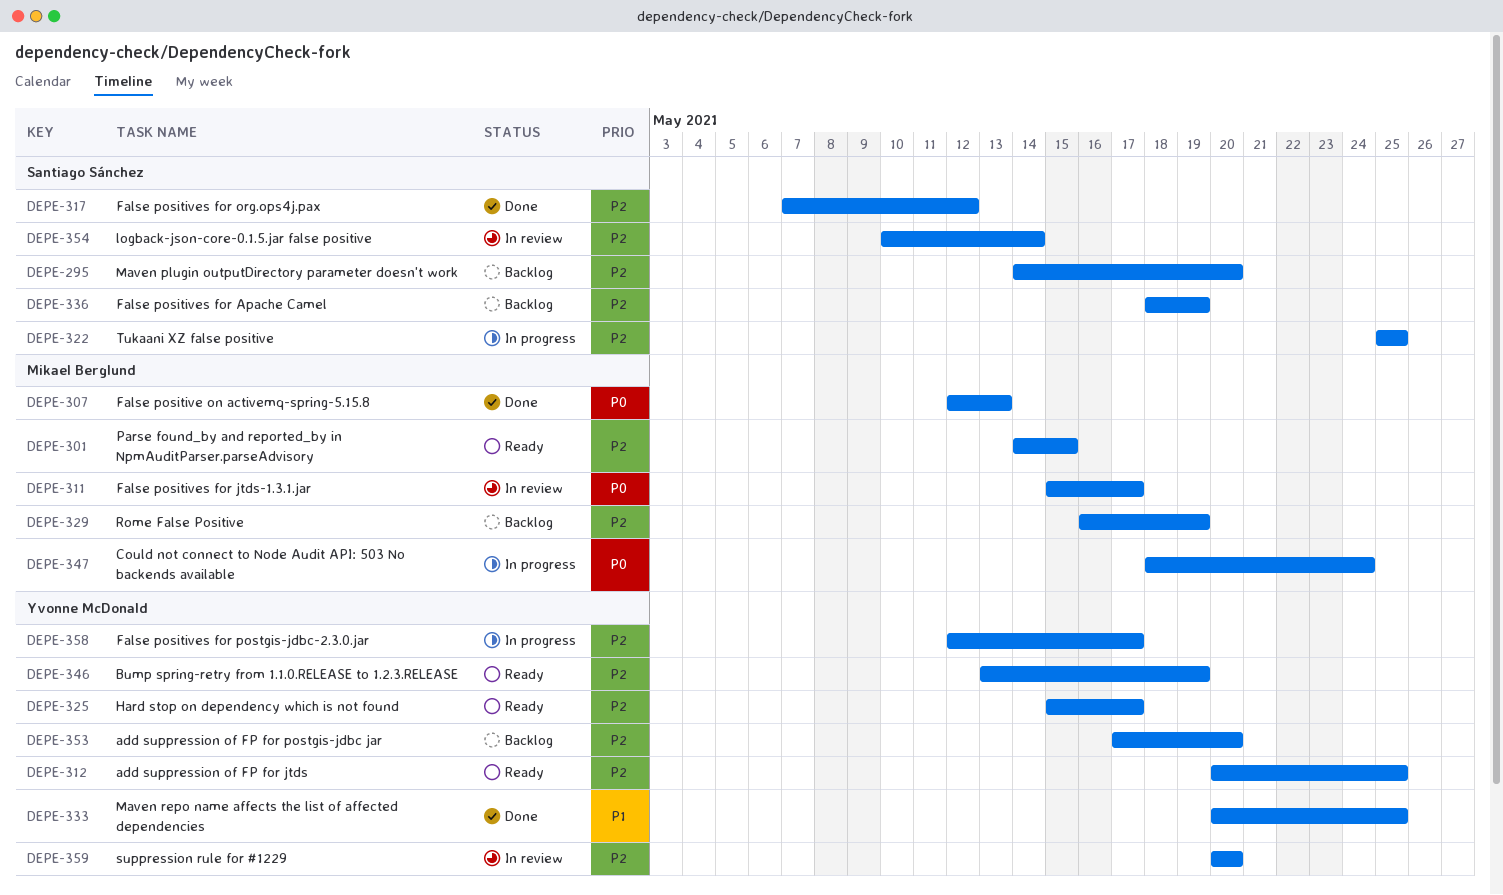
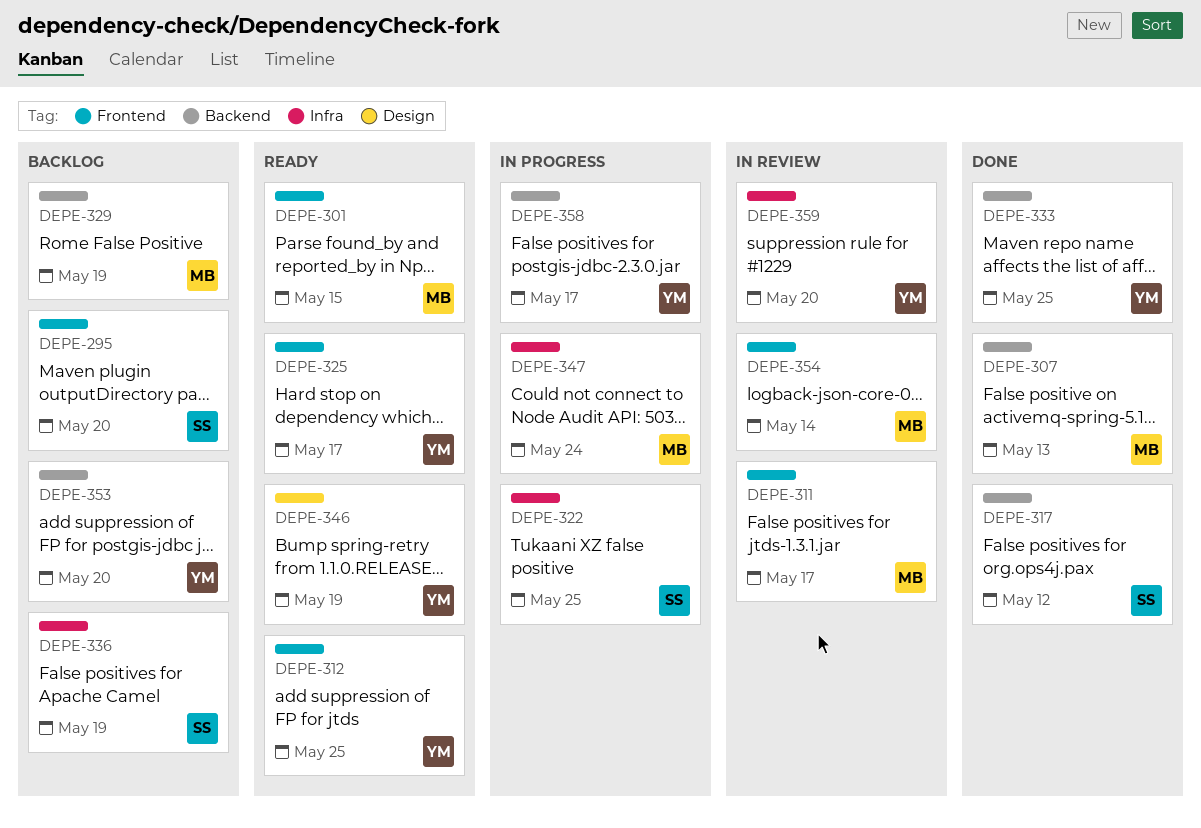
DEPE-354, owner: Santiago Sánchez -> Mikael Berglund

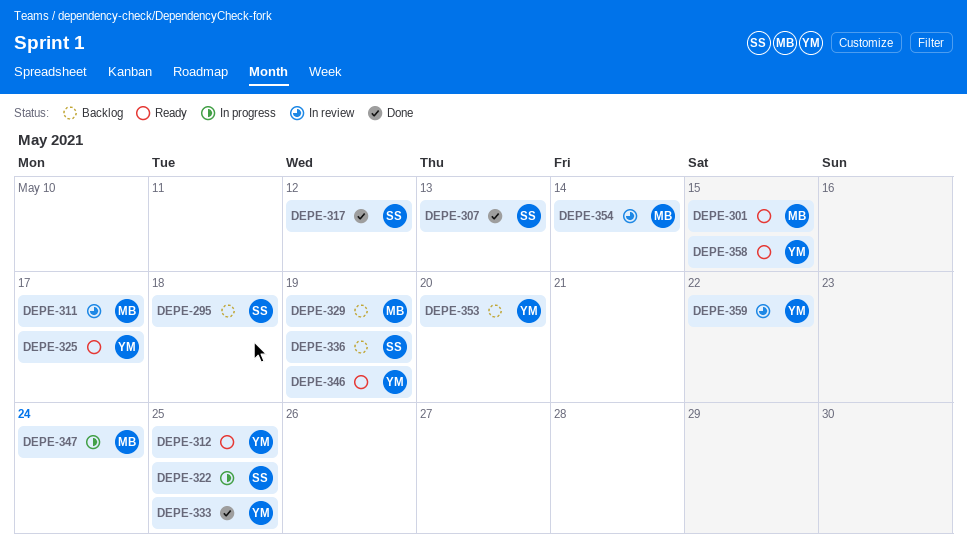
DEPE-295, due: May 20 -> May 18
DEPE-307, owner: MB -> SS
DEPE-358, status: In progress -> Ready
DEPE-358, due: May 17 -> May 15
DEPE-359, due: May 20 -> May 22

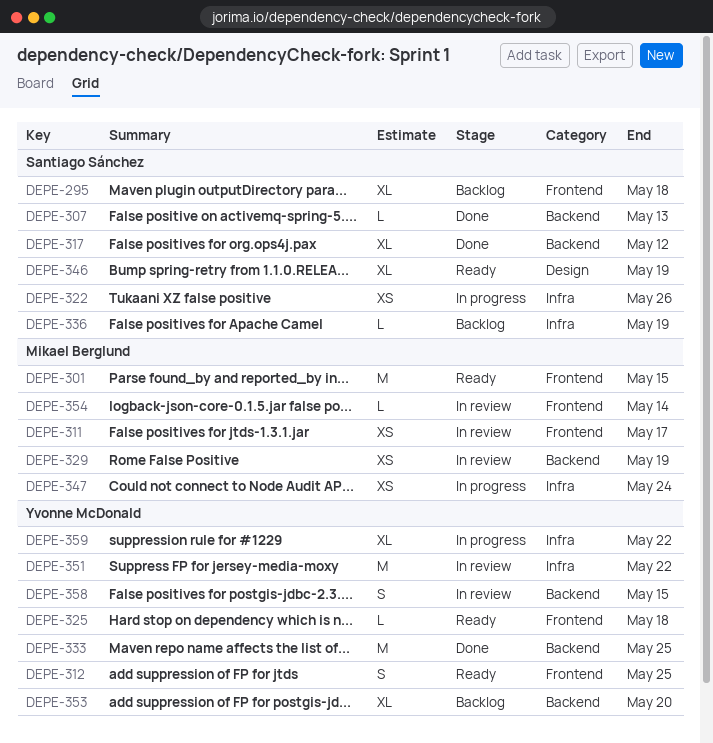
DEPE-322, due: May 25 -> May 26
DEPE-325, due: May 17 -> May 18
DEPE-329, status: Backlog -> In review
DEPE-346, owner: Yvonne McDonald -> Santiago Sánchez
DEPE-351: none -> present
DEPE-358, status: Ready -> In review
DEPE-359, status: In review -> In progress

